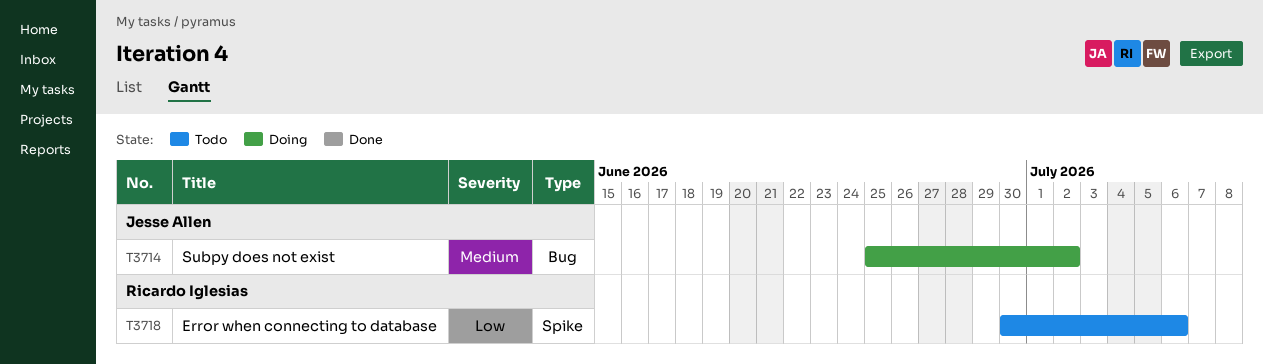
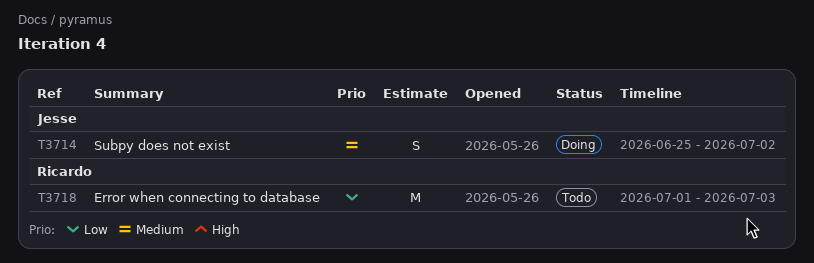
T3718, start: Jun 30 -> Jul 1
T3718, due: Jul 6 -> Jul 3

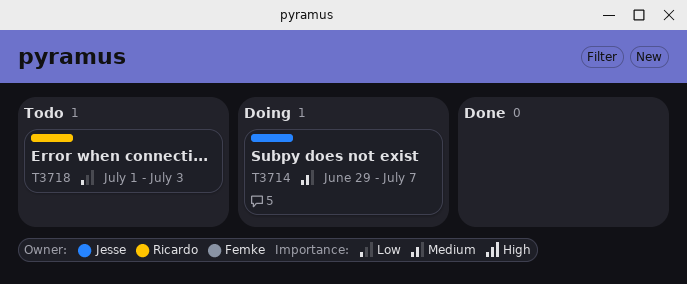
T3714, start: Jun 25 -> Jun 29
T3714, due: Jul 2 -> Jul 7

